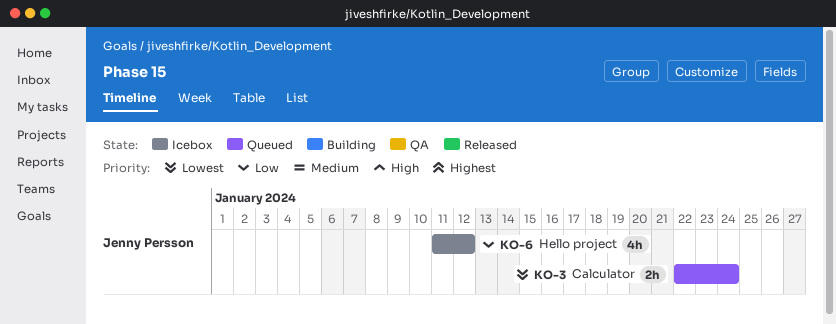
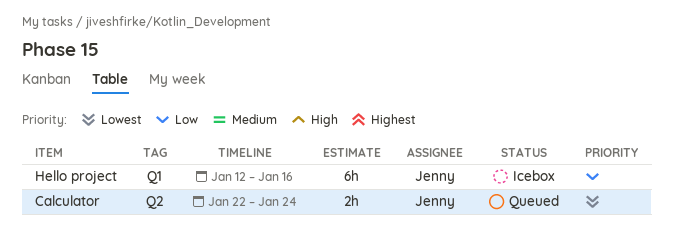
Hello project, estimate: 4h -> 6h
Hello project, start: Jan 11 -> Jan 12
Hello project, due: Jan 12 -> Jan 16

